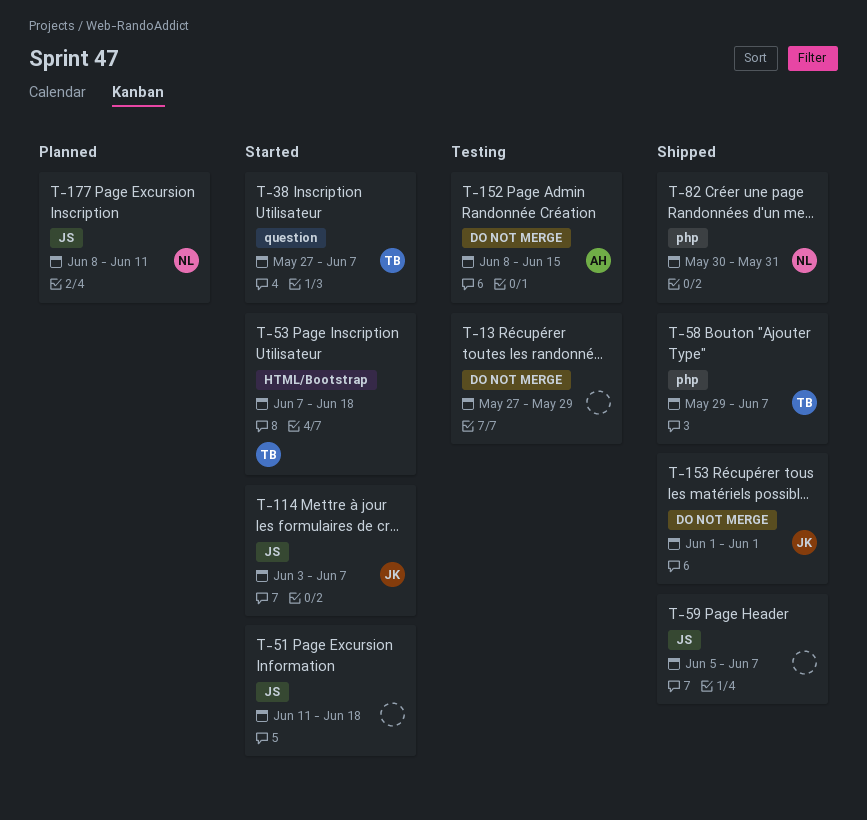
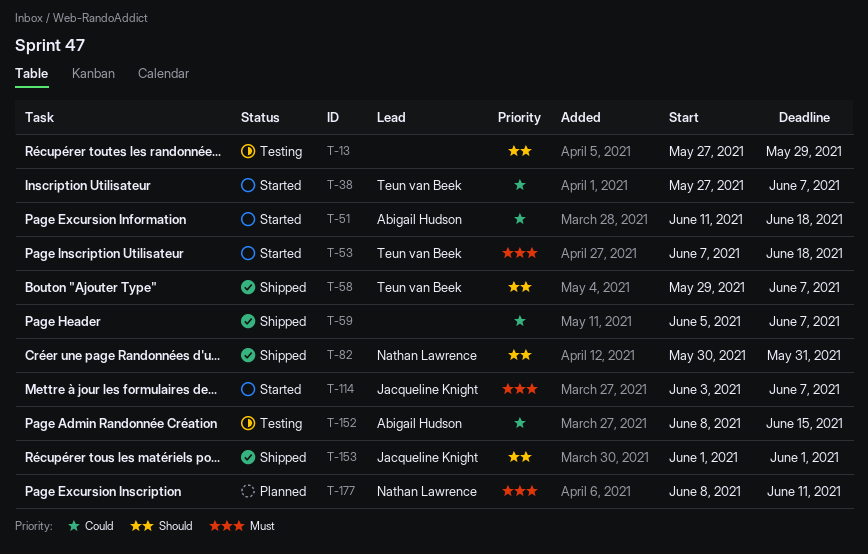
T-51, owner: none -> Abigail Hudson

